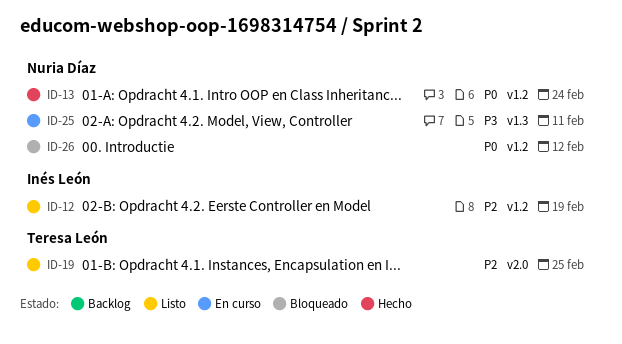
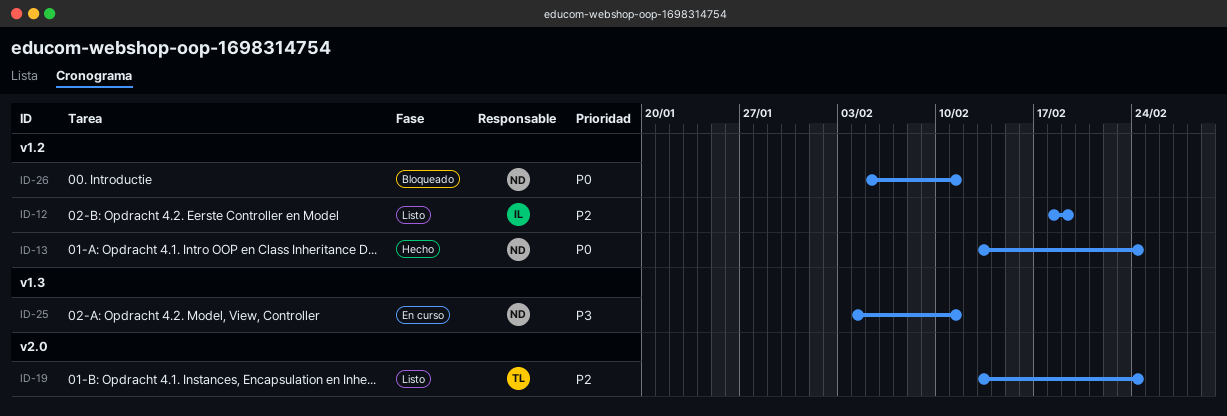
ID-19, due: Feb 25 -> Feb 24
ID-26, due: Feb 12 -> Feb 11

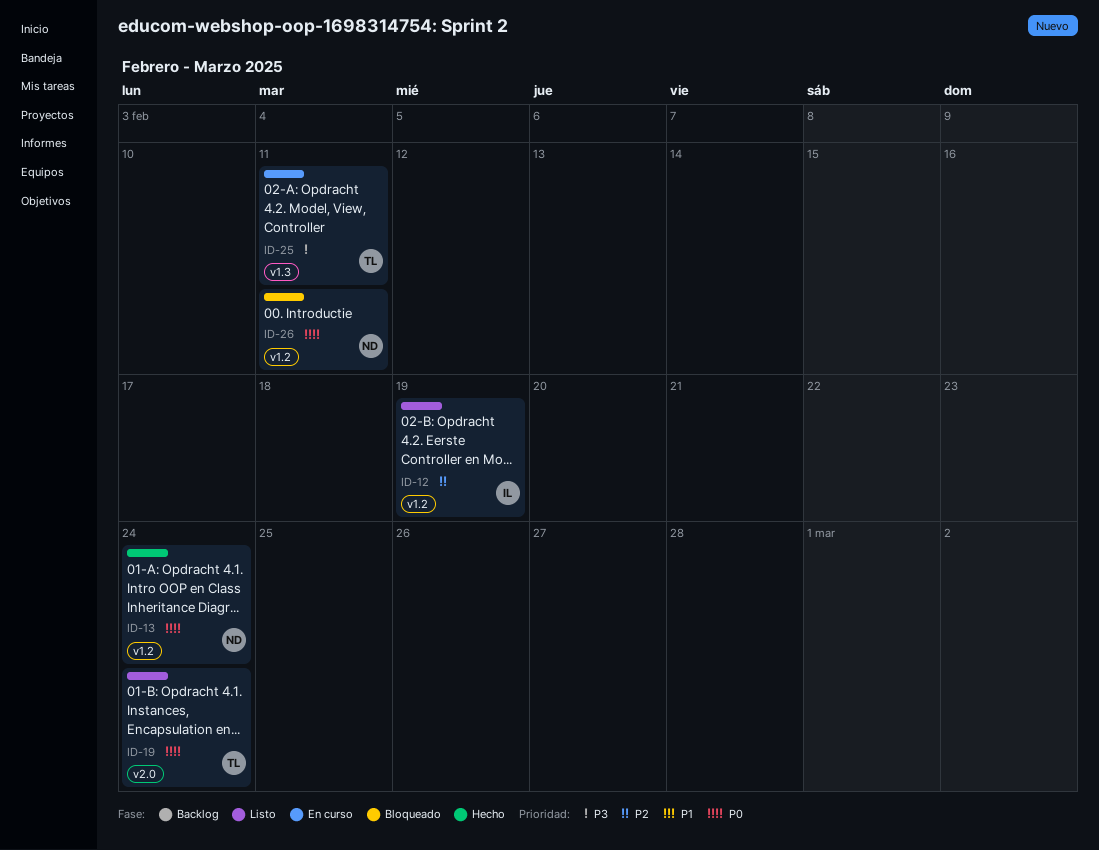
ID-19, priority: P2 -> P0
ID-25, owner: ND -> TL

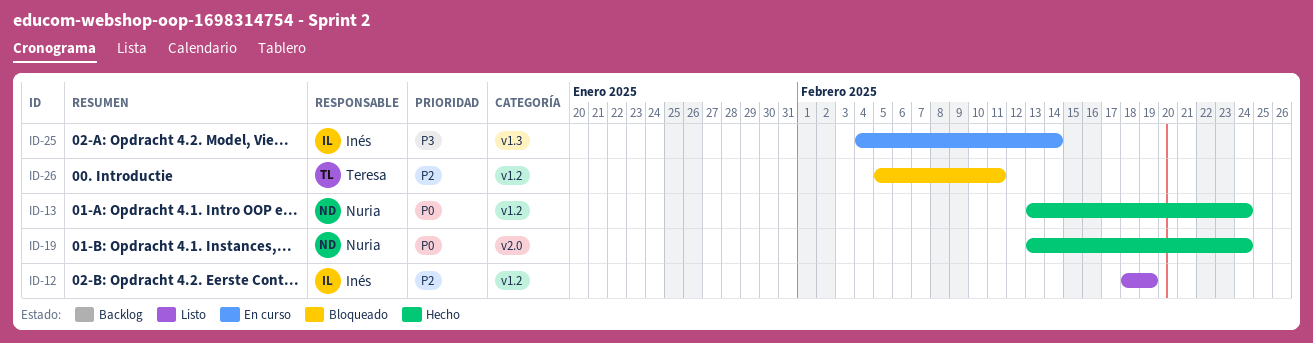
ID-19, status: Listo -> Hecho
ID-19, owner: Teresa -> Nuria
ID-25, owner: Teresa -> Inés
ID-25, due: Feb 11 -> Feb 14
ID-26, owner: Nuria -> Teresa
ID-26, priority: P0 -> P2

